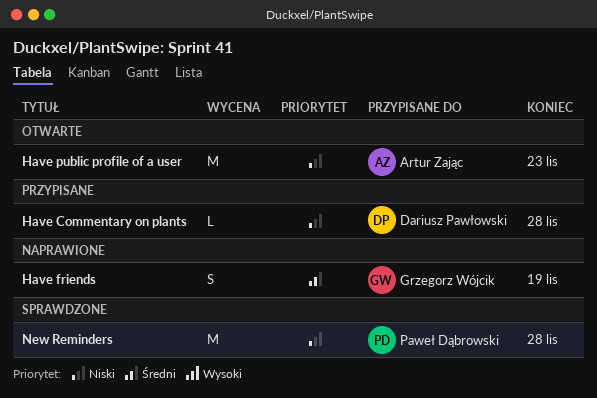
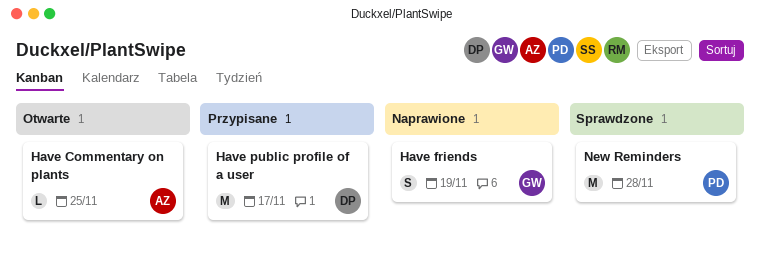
Have Commentary on plants, status: Przypisane -> Otwarte
Have Commentary on plants, owner: Dariusz Pawłowski -> Artur Zając
Have Commentary on plants, due: Nov 28 -> Nov 25
Have public profile of a user, status: Otwarte -> Przypisane
Have public profile of a user, owner: Artur Zając -> Dariusz Pawłowski
Have public profile of a user, due: Nov 23 -> Nov 17

